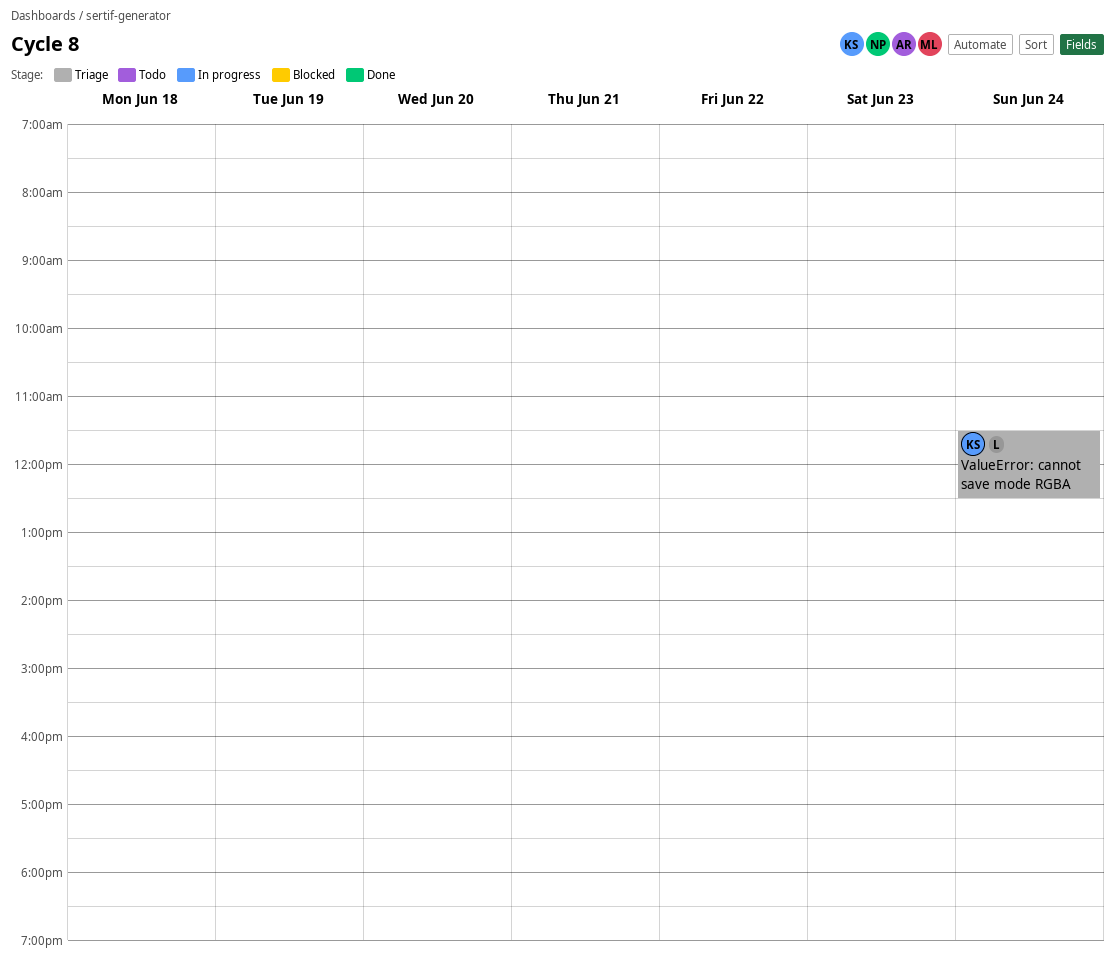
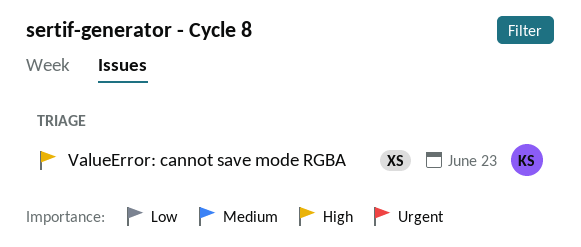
ValueError: cannot save mode RGBA, estimate: L -> XS
ValueError: cannot save mode RGBA, day: Jun 24 -> Jun 23

